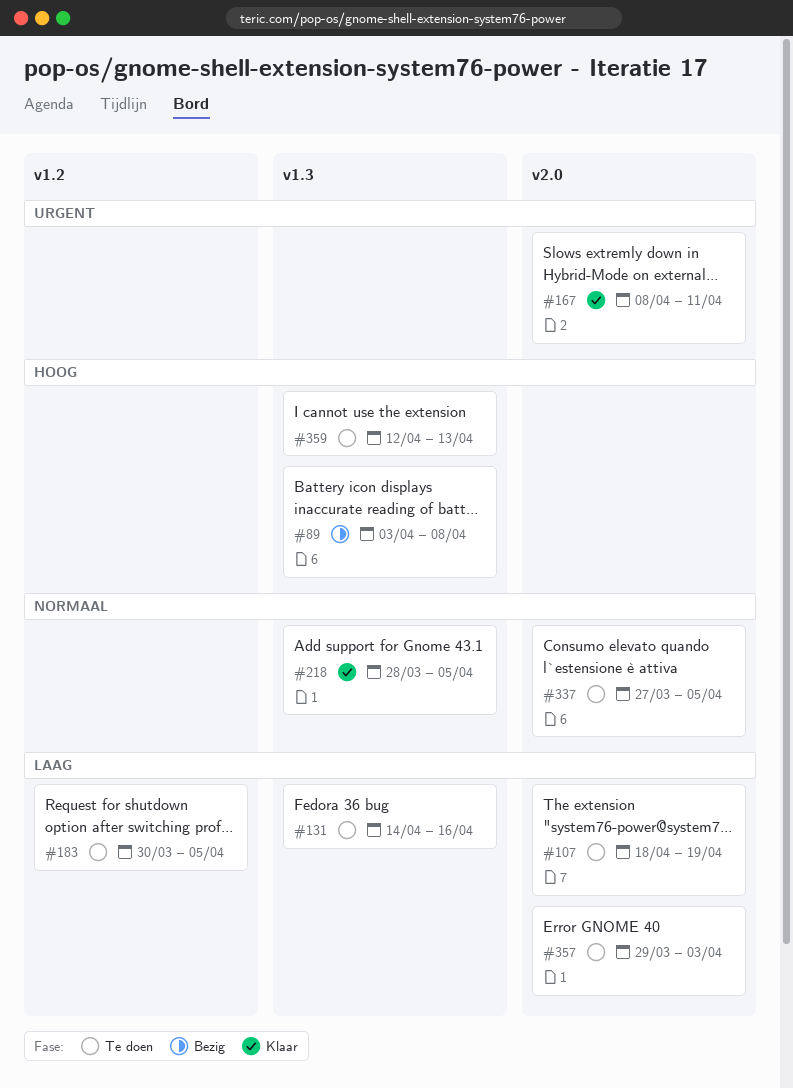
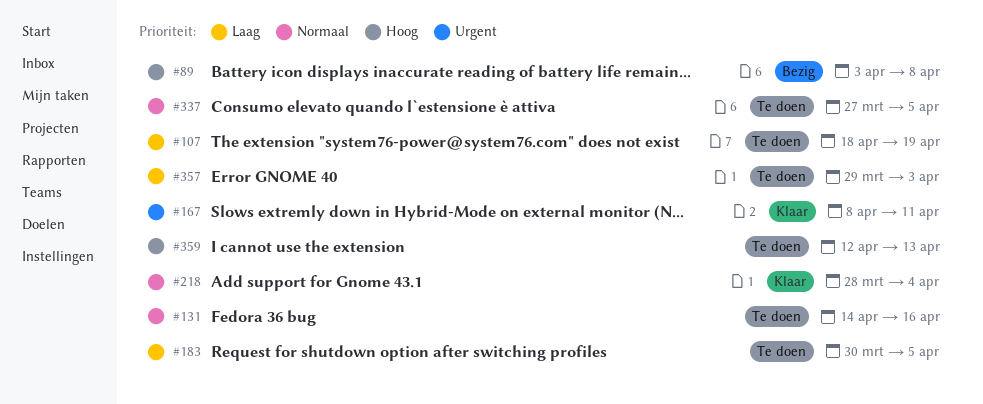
#131, priority: Laag -> Normaal
#218, due: Apr 5 -> Apr 4

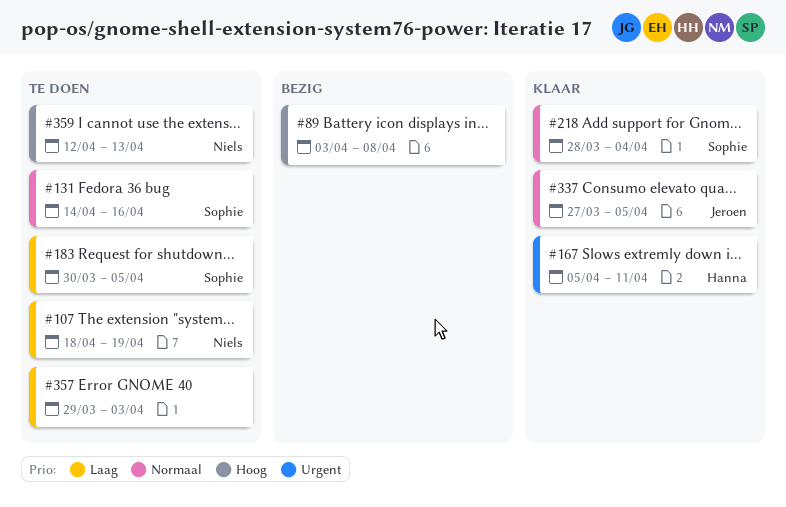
#167, start: Apr 8 -> Apr 5
#337, status: Te doen -> Klaar

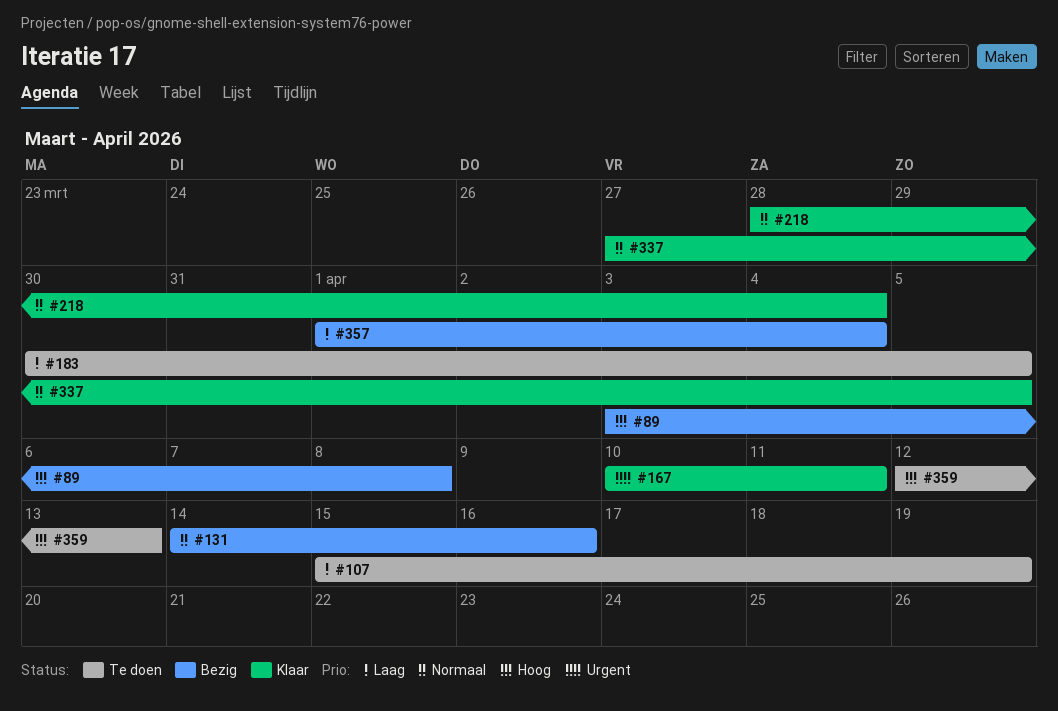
#107, start: Apr 18 -> Apr 15
#131, status: Te doen -> Bezig
#167, start: Apr 5 -> Apr 10
#357, status: Te doen -> Bezig
#357, start: Mar 29 -> Apr 1
#357, due: Apr 3 -> Apr 4

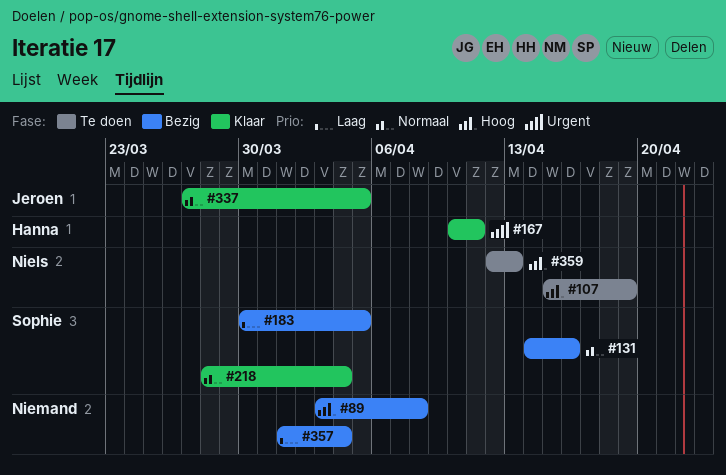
#107, priority: Laag -> Hoog
#183, status: Te doen -> Bezig

